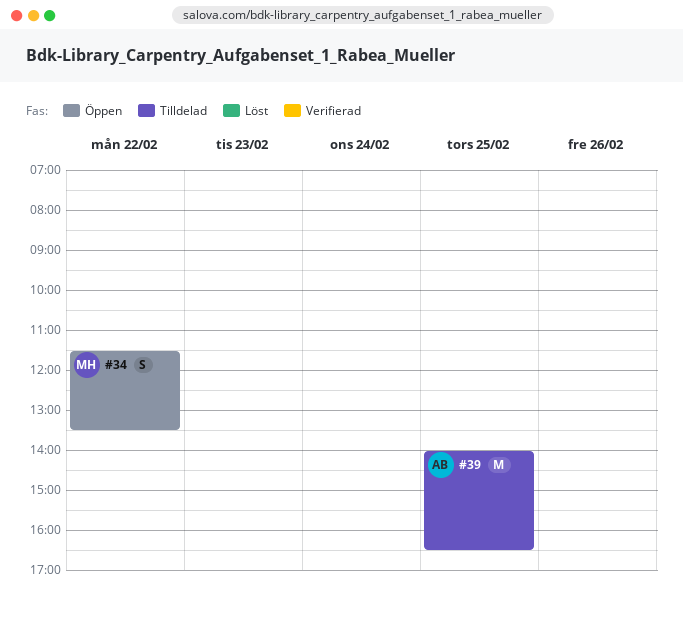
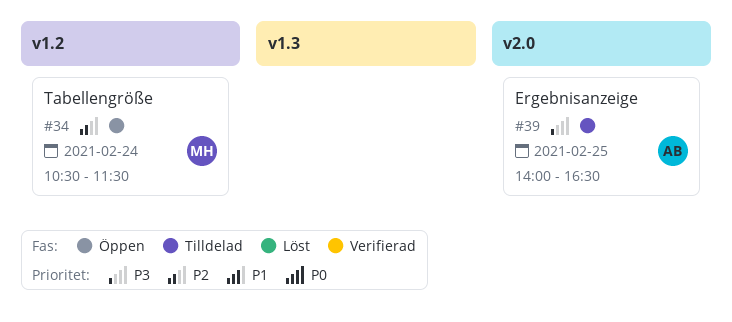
#34, day: Feb 22 -> Feb 24
#34, begins: 11:30 -> 10:30
#34, ends: 13:30 -> 11:30

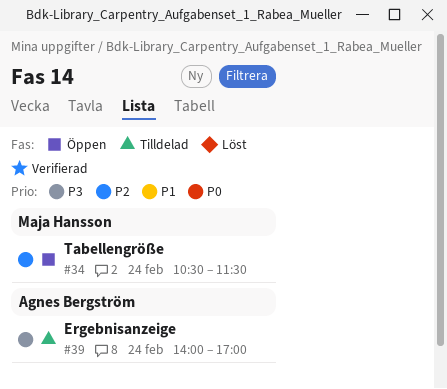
#39, day: Feb 25 -> Feb 24
#39, ends: 16:30 -> 17:00

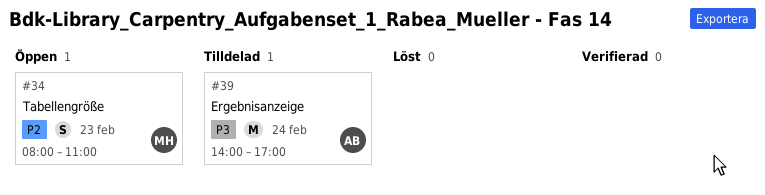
#34, day: Feb 24 -> Feb 23
#34, begins: 10:30 -> 08:00
#34, ends: 11:30 -> 11:00

